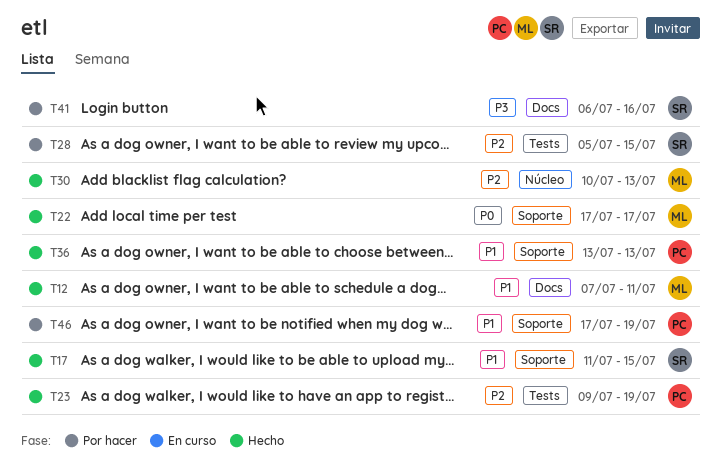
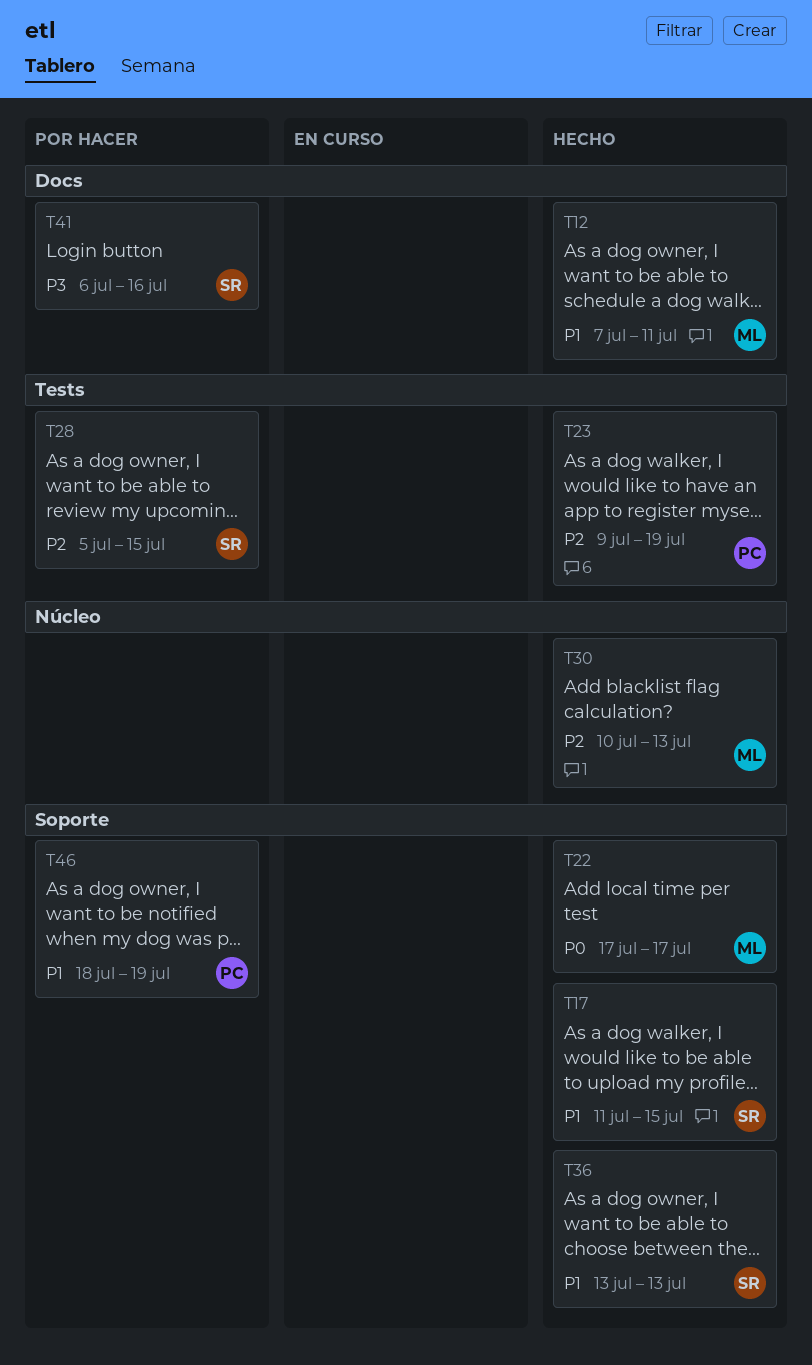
T36, owner: PC -> SR
T46, start: Jul 17 -> Jul 18

